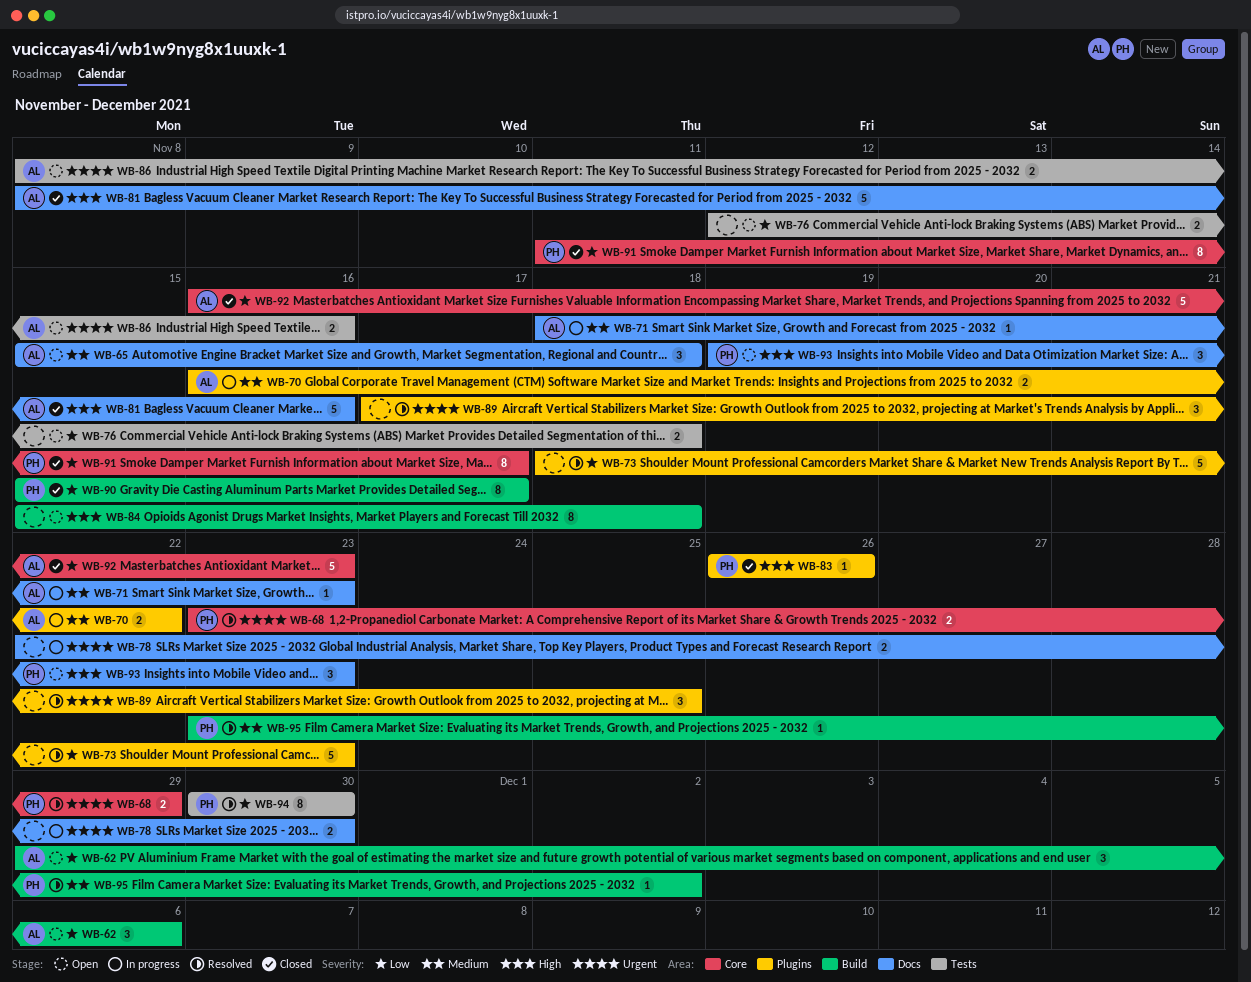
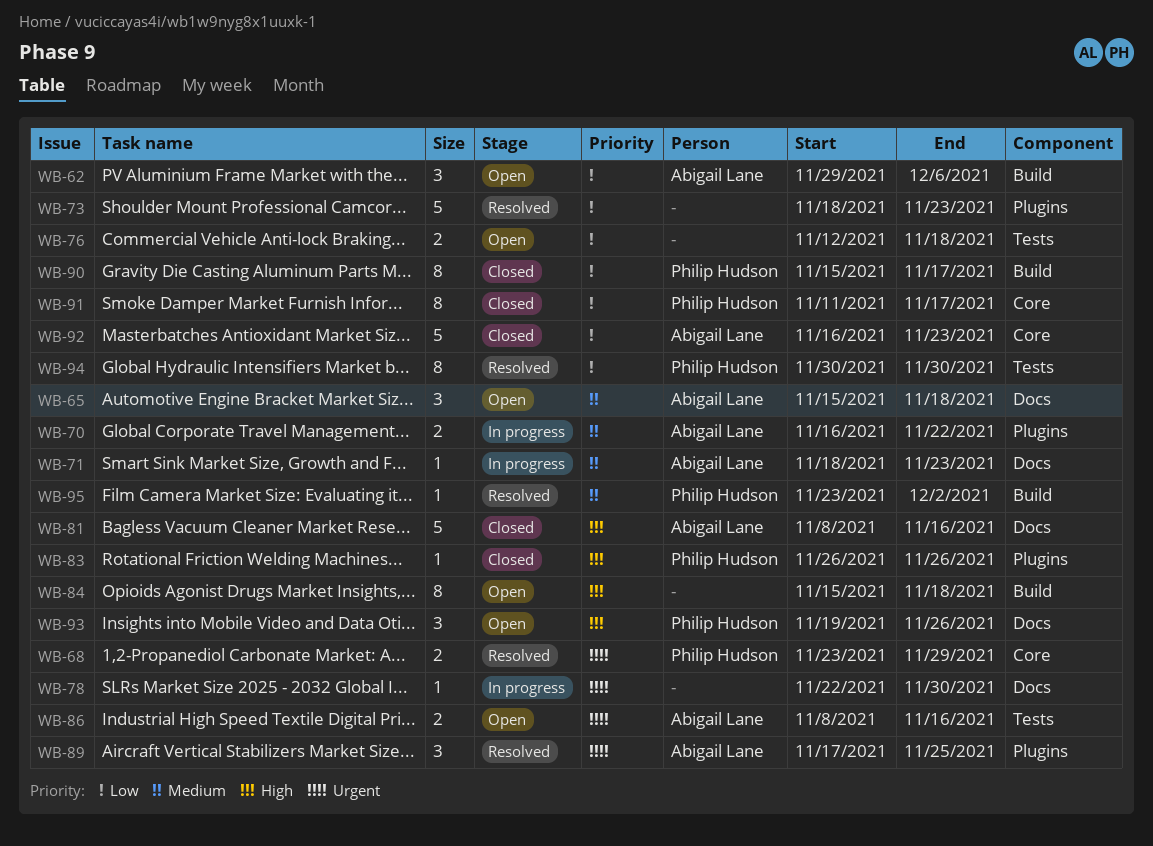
WB-78, estimate: 2 -> 1
WB-89, owner: none -> Abigail Lane
WB-93, due: Nov 23 -> Nov 26

